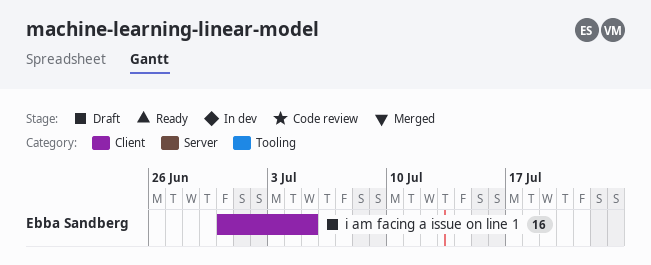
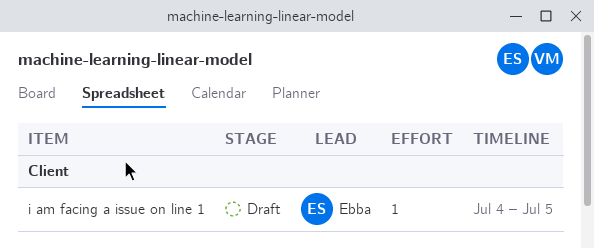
i am facing a issue on line 1, estimate: 16 -> 1
i am facing a issue on line 1, start: Jun 30 -> Jul 4

